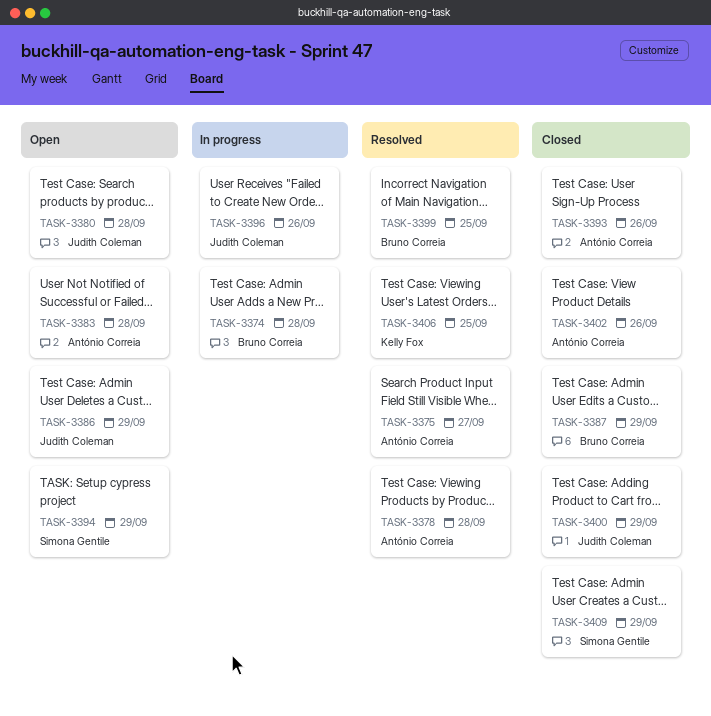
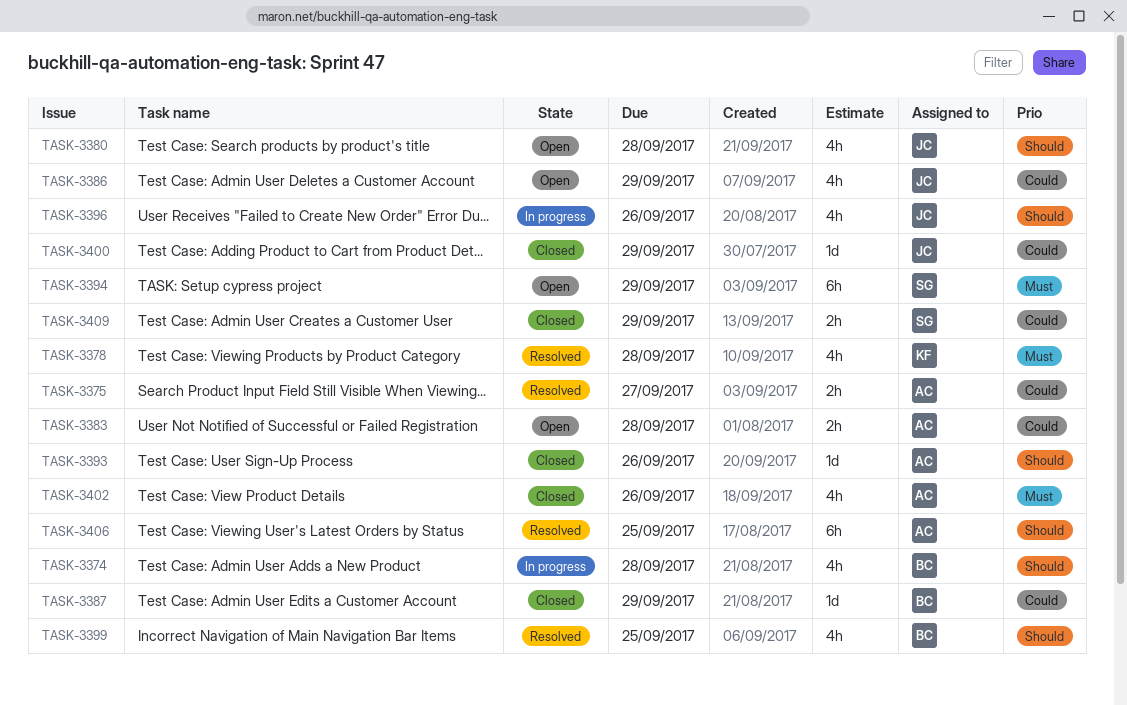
TASK-3378, owner: António Correia -> Kelly Fox
TASK-3406, owner: Kelly Fox -> António Correia

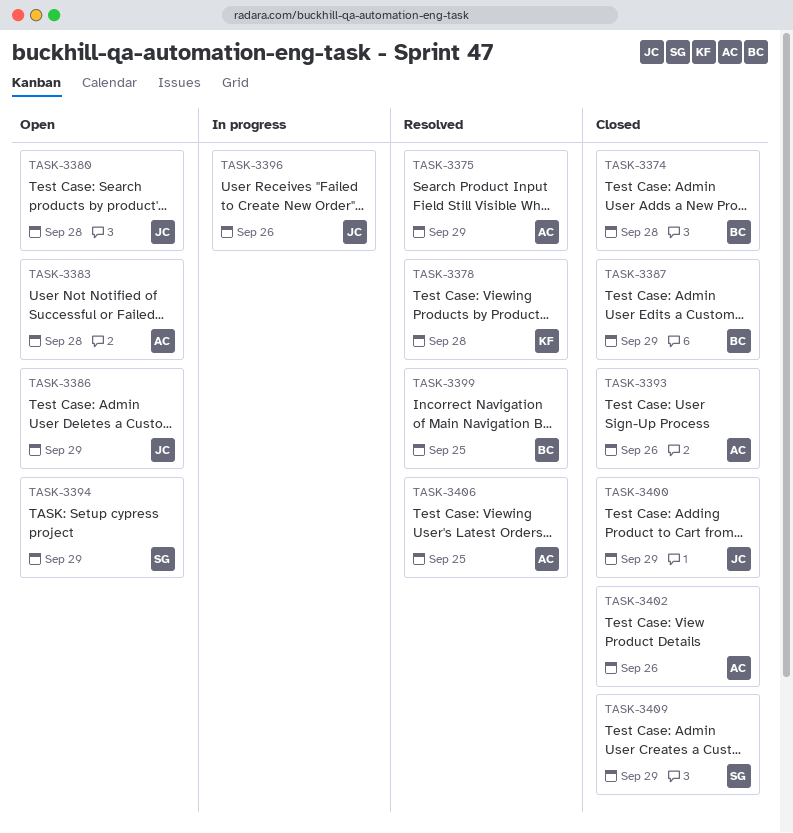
TASK-3374, status: In progress -> Closed
TASK-3375, due: Sep 27 -> Sep 29

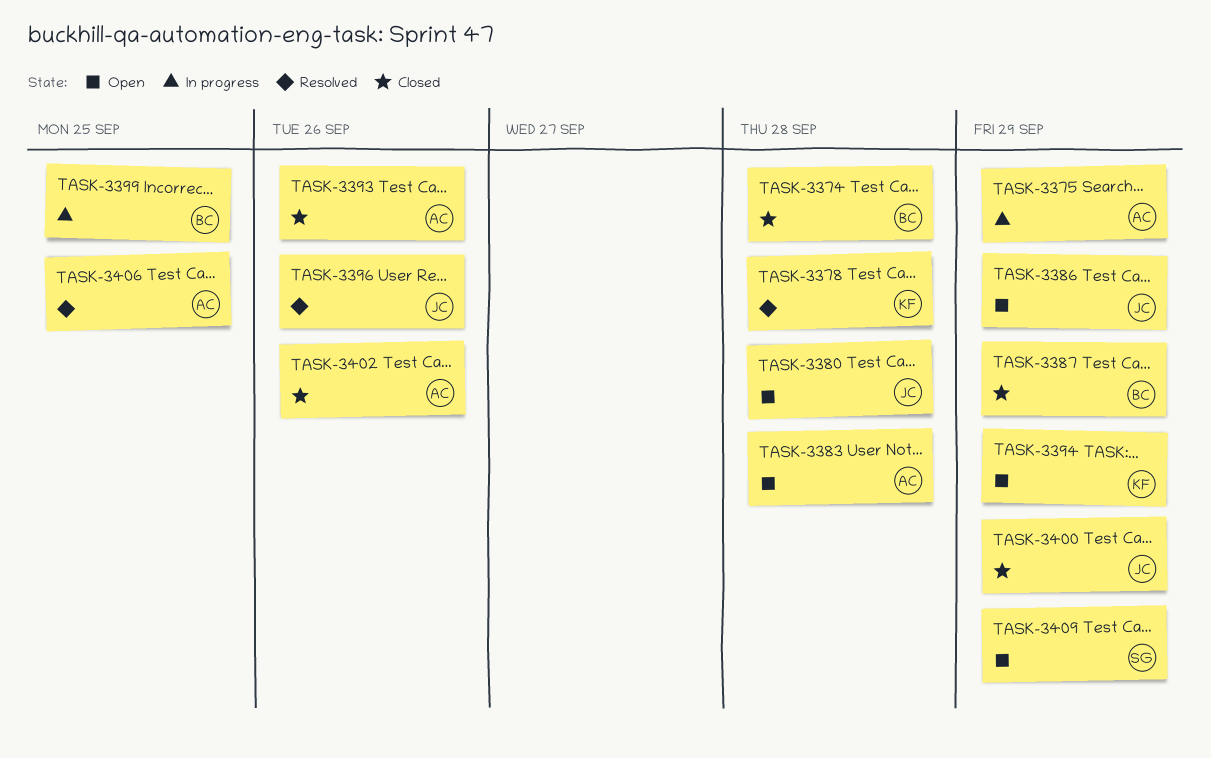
TASK-3375, status: Resolved -> In progress
TASK-3394, owner: SG -> KF
TASK-3396, status: In progress -> Resolved
TASK-3399, status: Resolved -> In progress
TASK-3409, status: Closed -> Open

